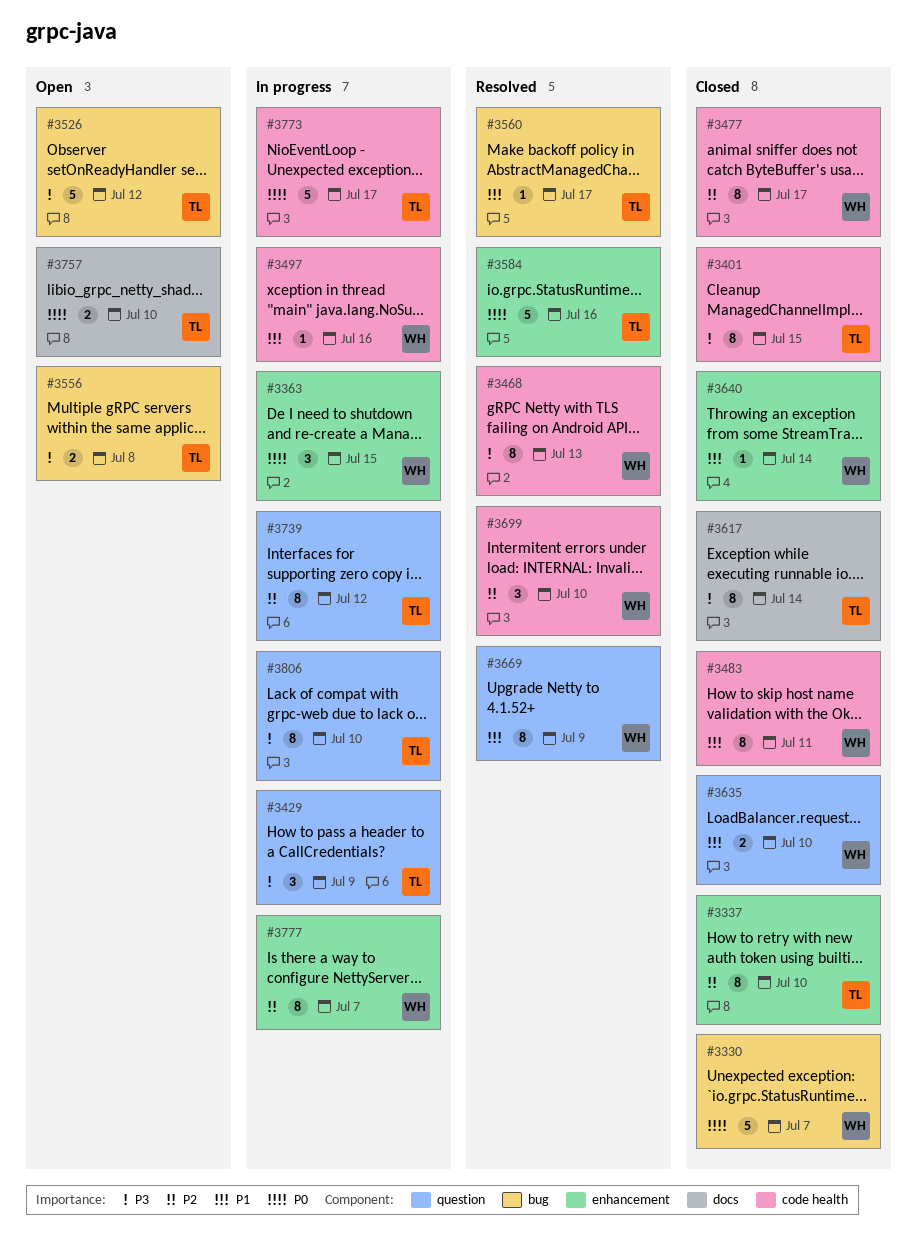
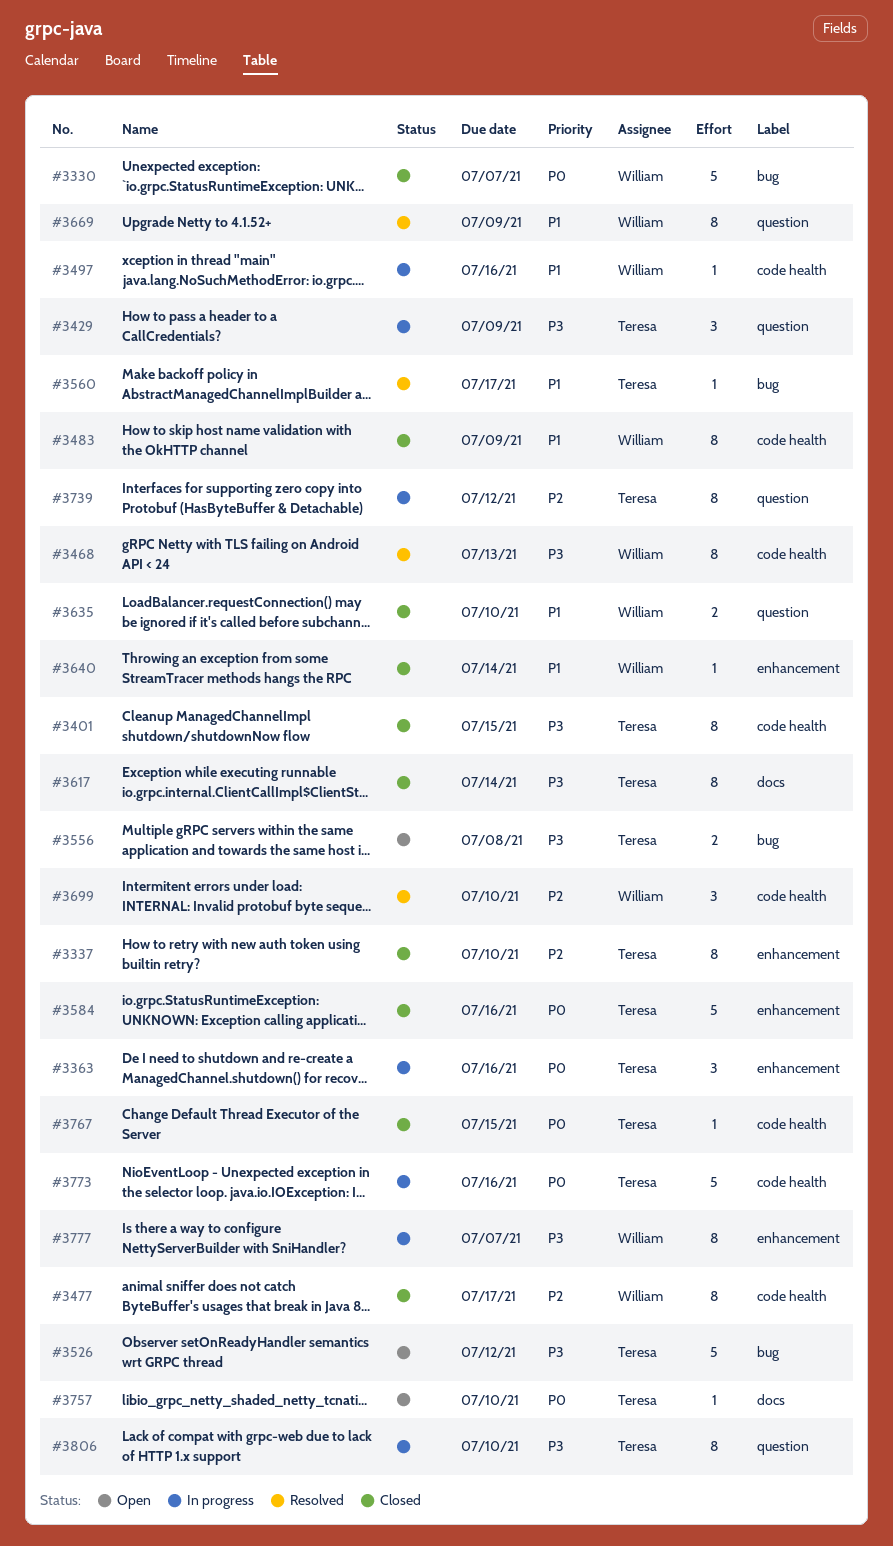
#3363, owner: William -> Teresa
#3363, due: Jul 15 -> Jul 16
#3483, due: Jul 11 -> Jul 9
#3584, status: Resolved -> Closed
#3757, estimate: 2 -> 1
#3767: none -> present
#3773, due: Jul 17 -> Jul 16
#3777, priority: P2 -> P3

